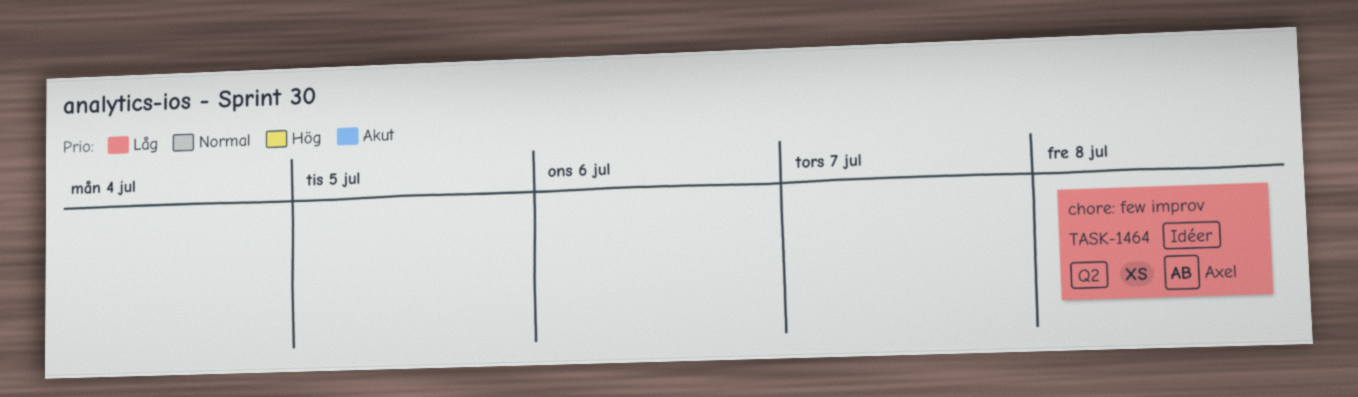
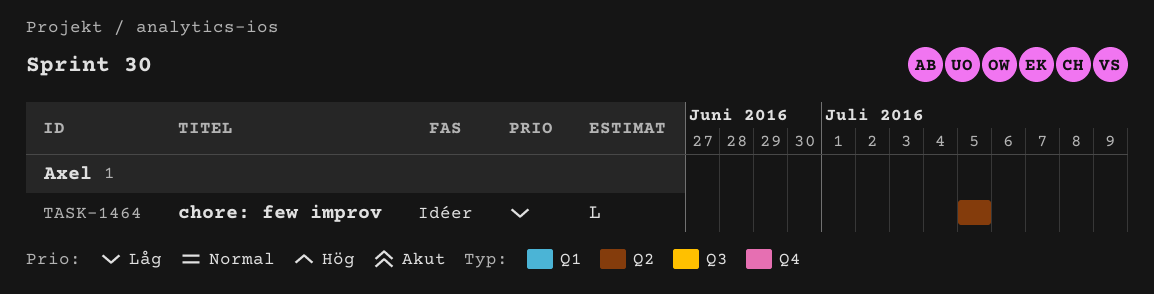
TASK-1464, estimate: XS -> L
TASK-1464, due: Jul 8 -> Jul 5

